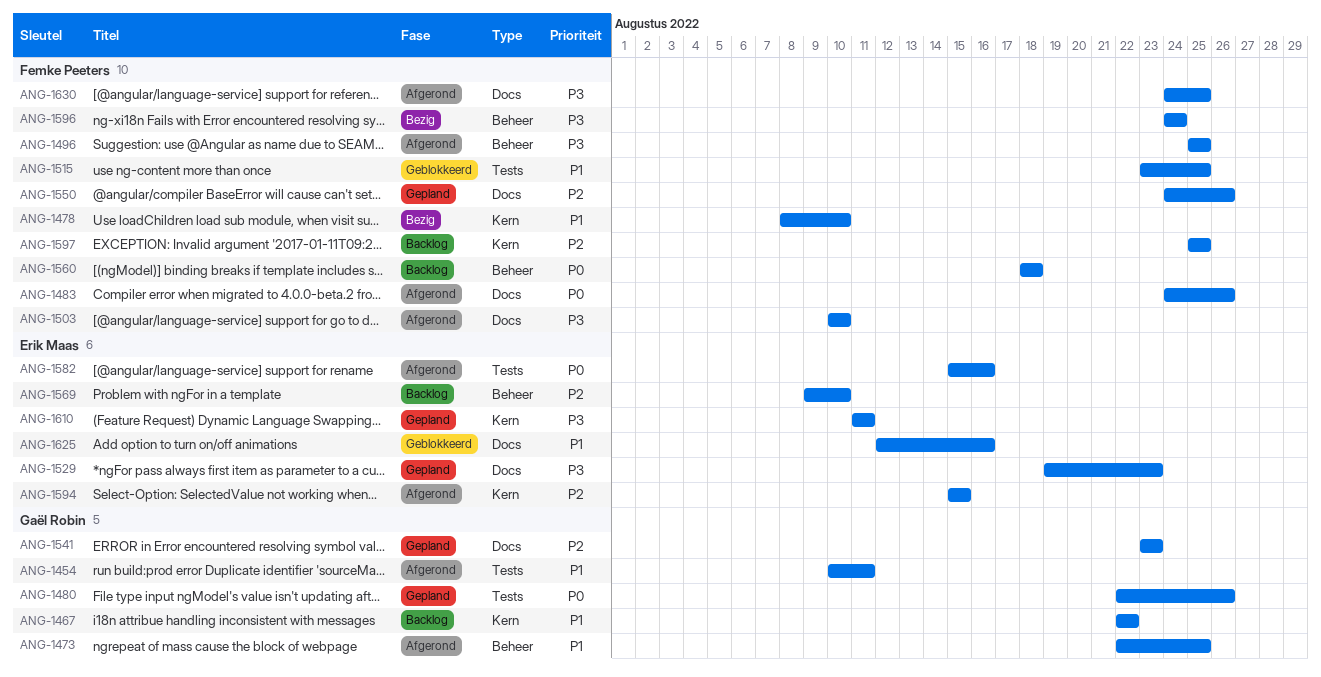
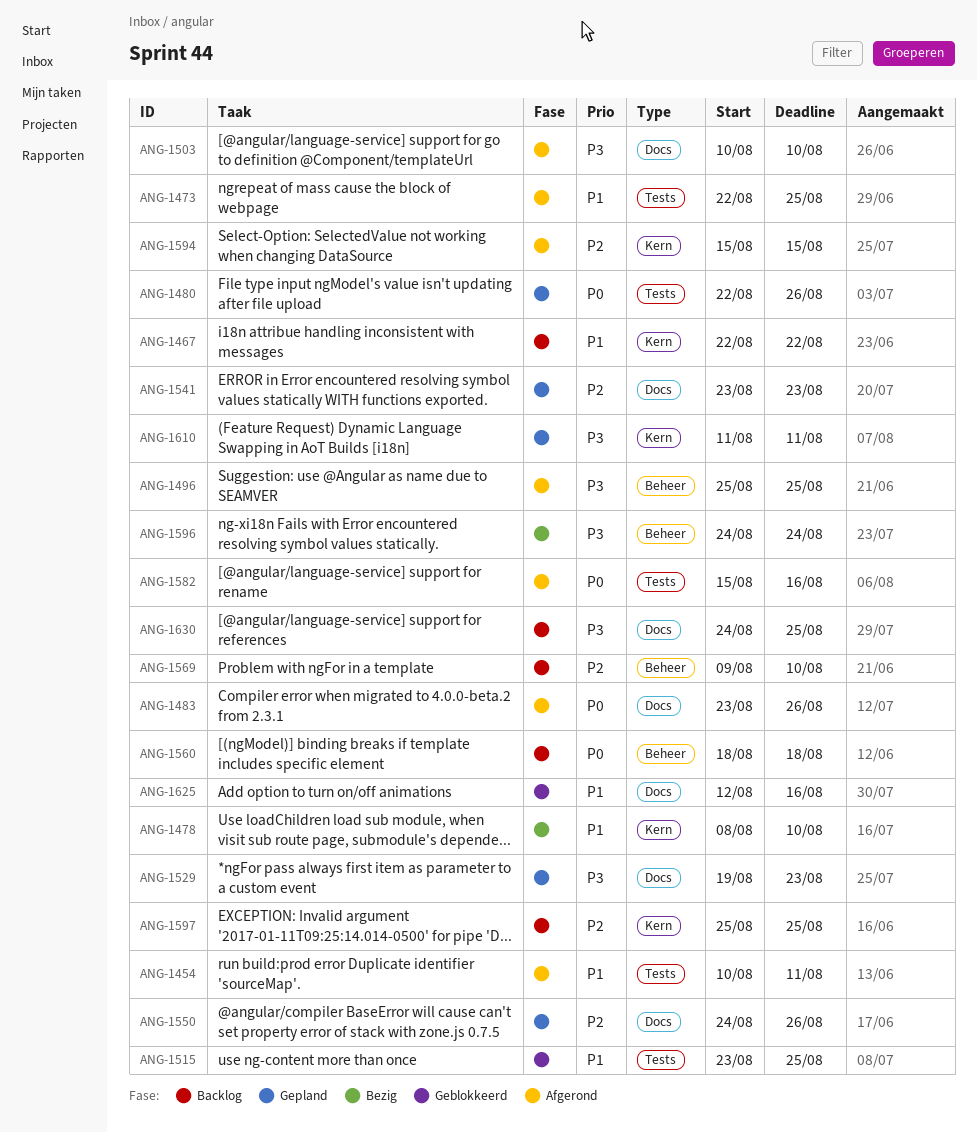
ANG-1473, label: Beheer -> Tests
ANG-1483, start: Aug 24 -> Aug 23
ANG-1630, status: Afgerond -> Backlog

